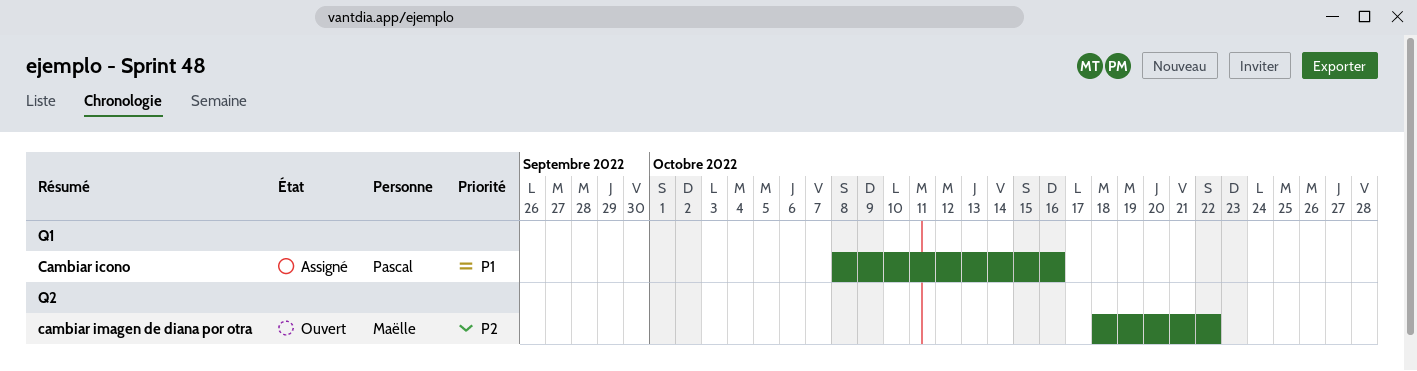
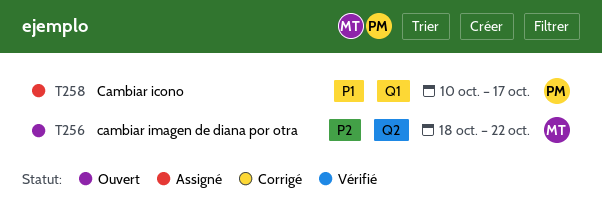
Cambiar icono, start: Oct 8 -> Oct 10
Cambiar icono, due: Oct 16 -> Oct 17

